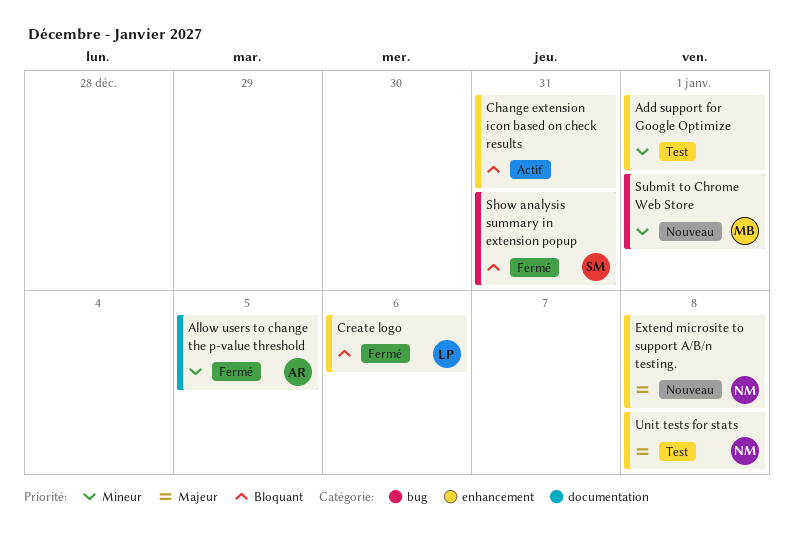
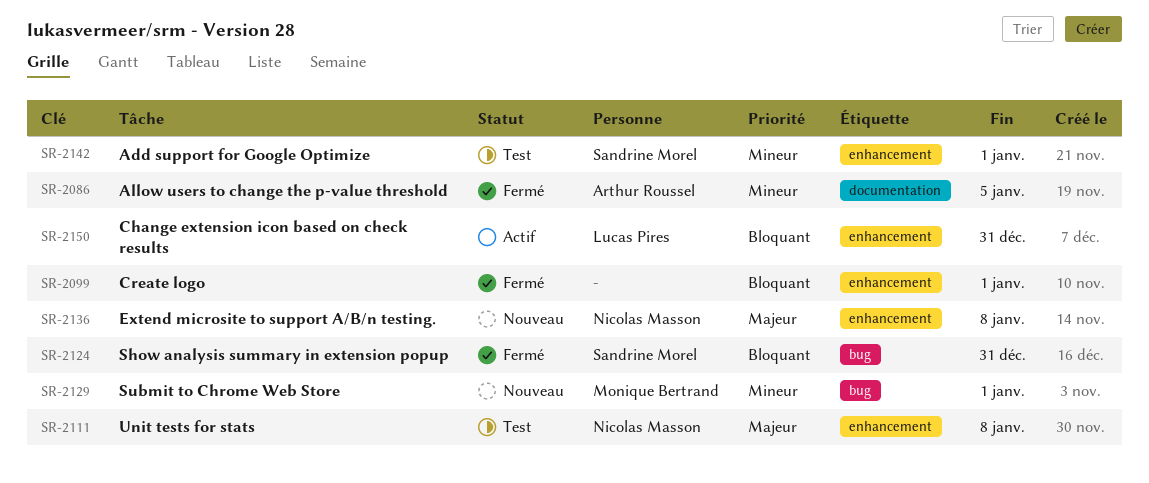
Add support for Google Optimize, owner: none -> Sandrine Morel
Change extension icon based on check results, owner: none -> Lucas Pires
Create logo, owner: Lucas Pires -> none
Create logo, due: Jan 6 -> Jan 1

